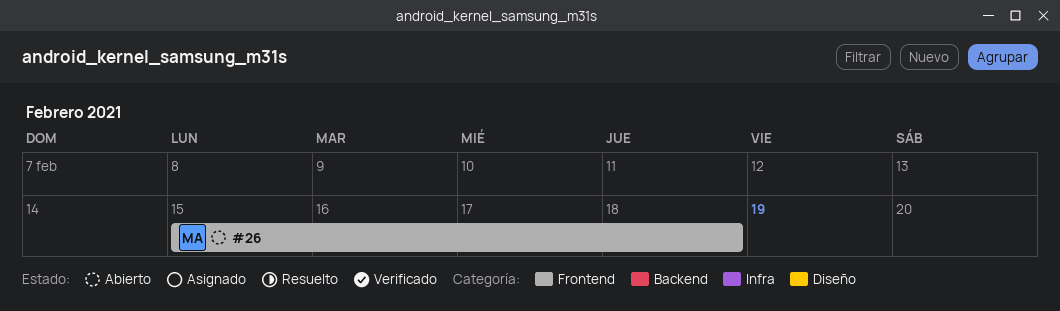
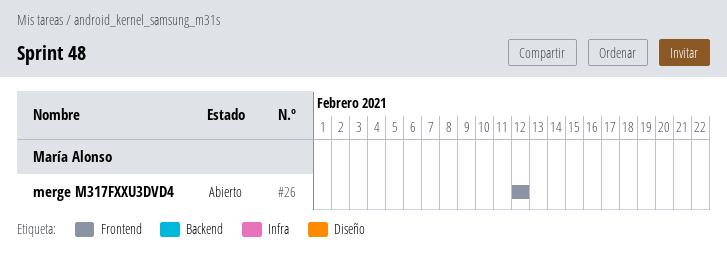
#26, start: Feb 15 -> Feb 12
#26, due: Feb 18 -> Feb 12

